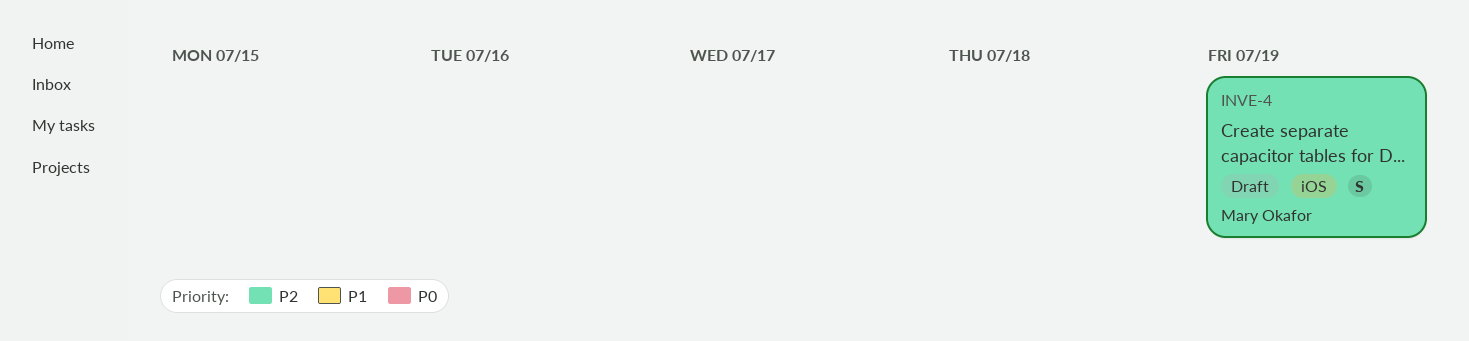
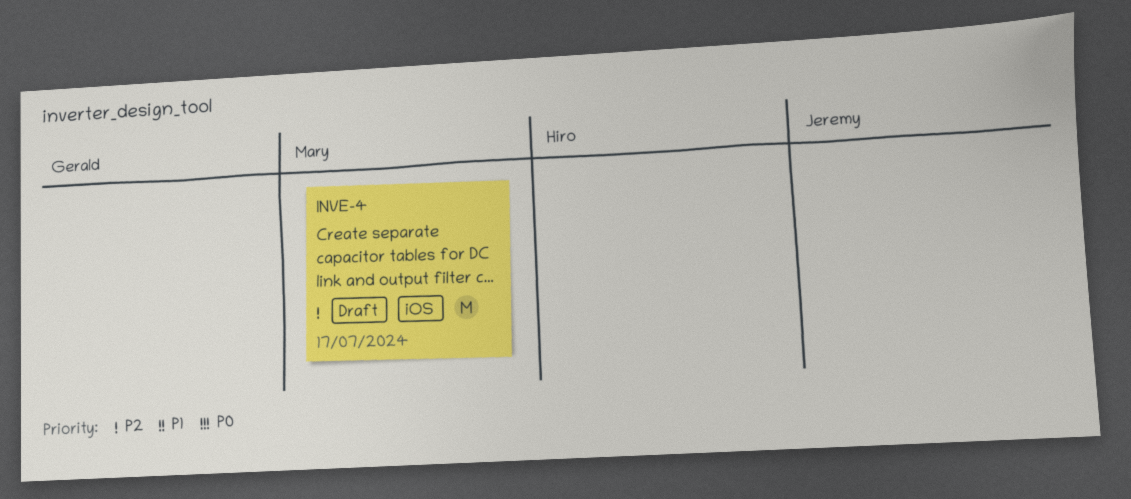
INVE-4, estimate: S -> M
INVE-4, due: Jul 19 -> Jul 17

